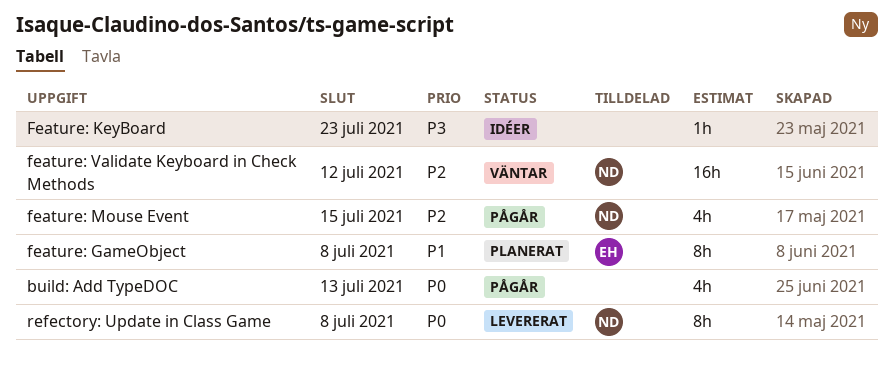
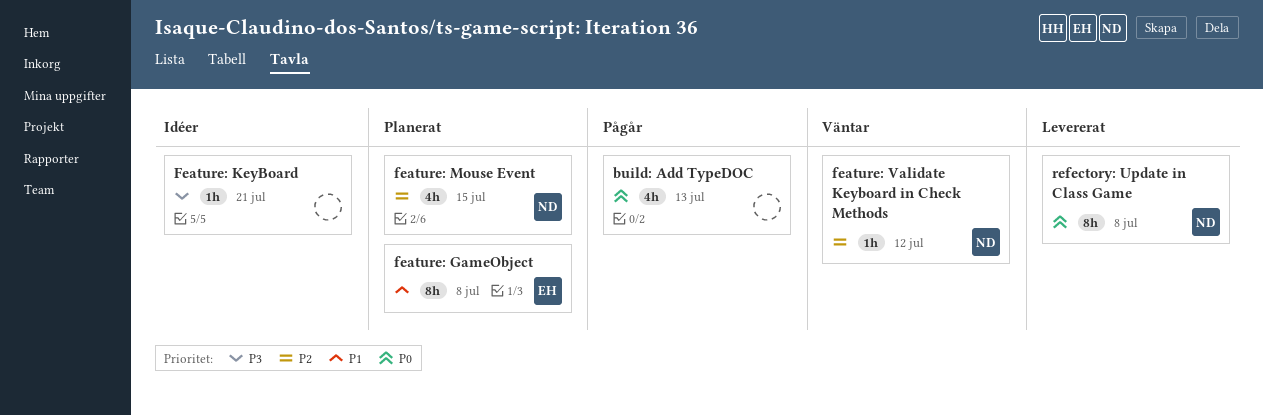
Feature: KeyBoard, due: Jul 23 -> Jul 21
feature: Mouse Event, status: Pågår -> Planerat
feature: Validate Keyboard in Check Methods, estimate: 16h -> 1h

